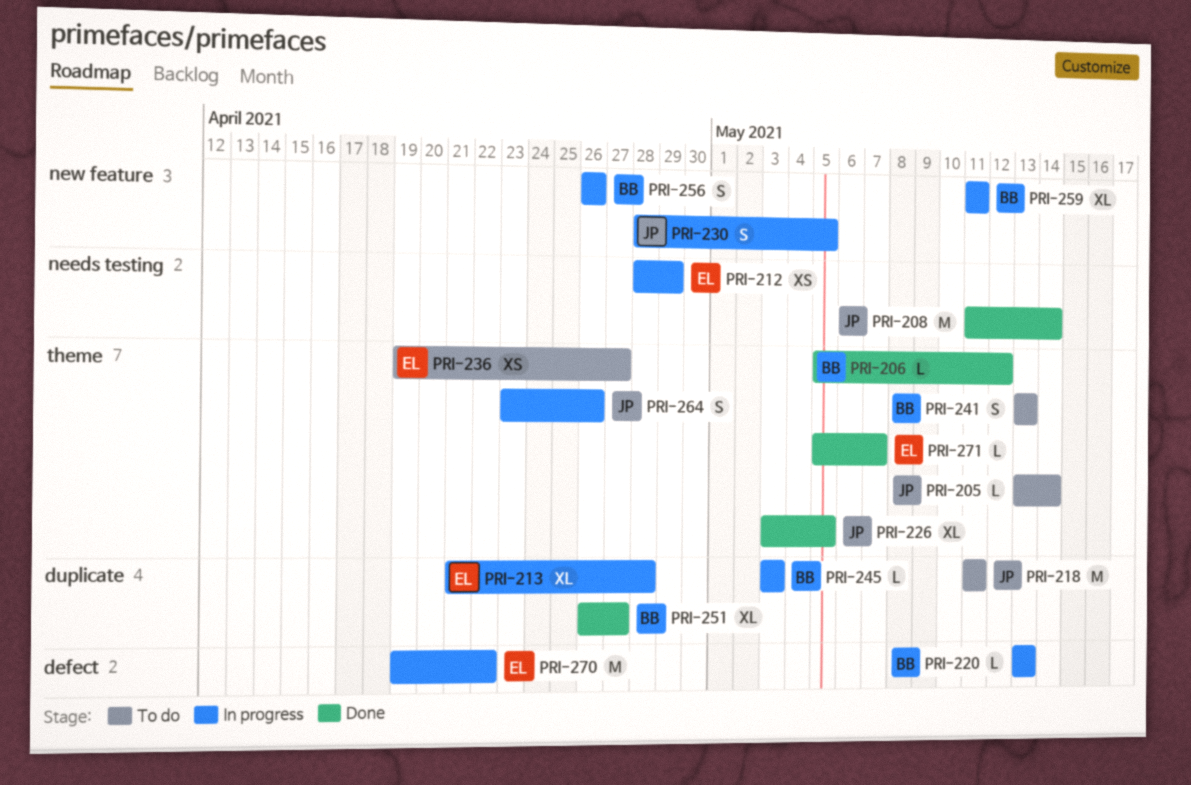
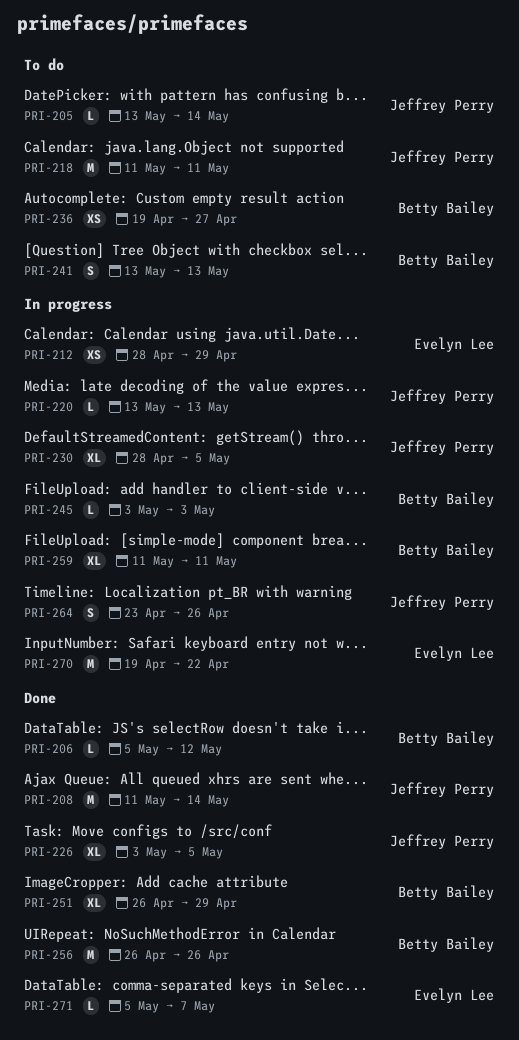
PRI-213: present -> none
PRI-220, owner: Betty Bailey -> Jeffrey Perry
PRI-230, estimate: S -> XL
PRI-236, owner: Evelyn Lee -> Betty Bailey
PRI-251, due: Apr 27 -> Apr 29
PRI-256, status: In progress -> Done
PRI-256, estimate: S -> M

